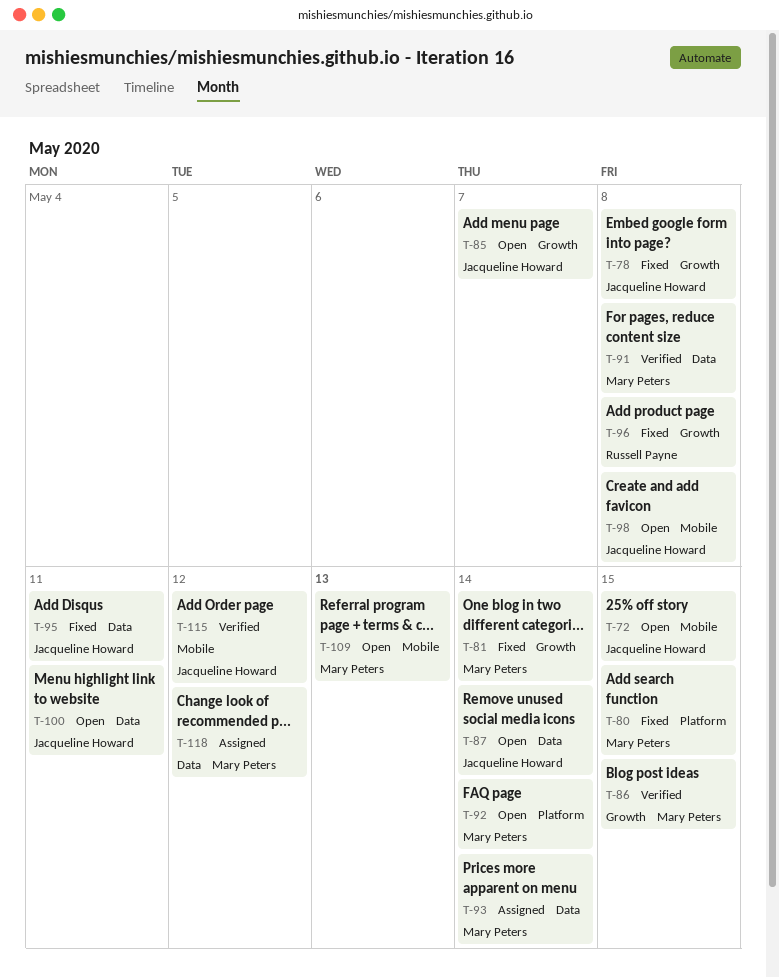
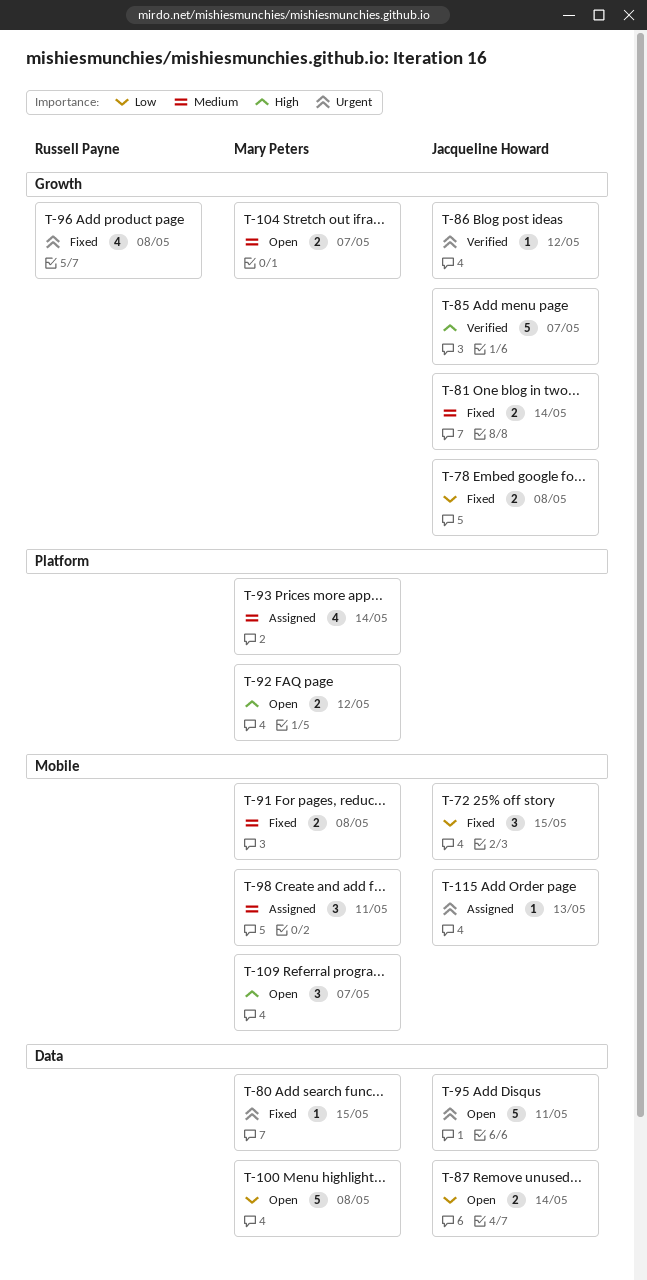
T-72, status: Open -> Fixed
T-80, label: Platform -> Data
T-81, owner: Mary Peters -> Jacqueline Howard
T-85, status: Open -> Verified
T-86, owner: Mary Peters -> Jacqueline Howard
T-86, due: May 15 -> May 12
T-91, status: Verified -> Fixed
T-91, label: Data -> Mobile
T-92, due: May 14 -> May 12
T-93, label: Data -> Platform
T-95, status: Fixed -> Open
T-98, status: Open -> Assigned
T-98, owner: Jacqueline Howard -> Mary Peters
T-98, due: May 8 -> May 11
T-100, owner: Jacqueline Howard -> Mary Peters
T-100, due: May 11 -> May 8
T-104: none -> present
T-109, due: May 13 -> May 7
T-115, status: Verified -> Assigned
T-115, due: May 12 -> May 13
T-118: present -> none

